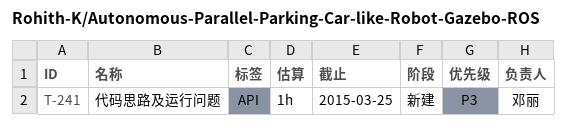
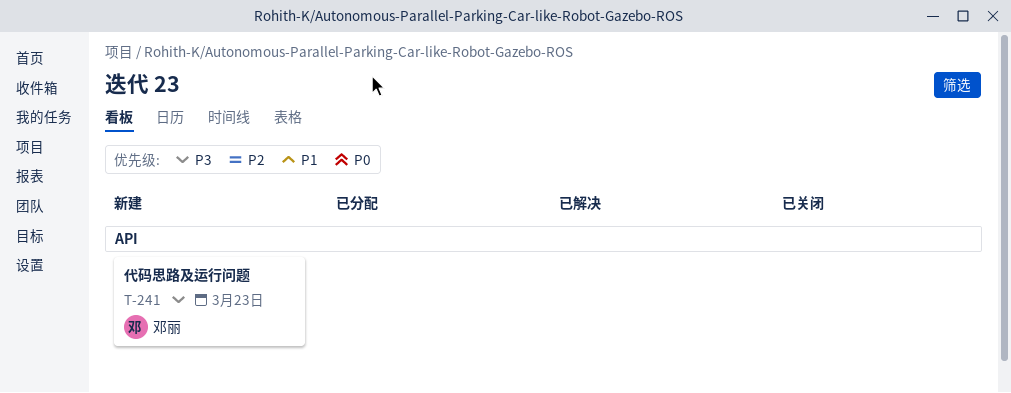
T-241, due: Mar 25 -> Mar 23

